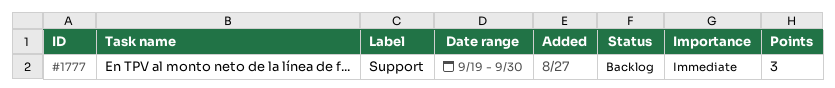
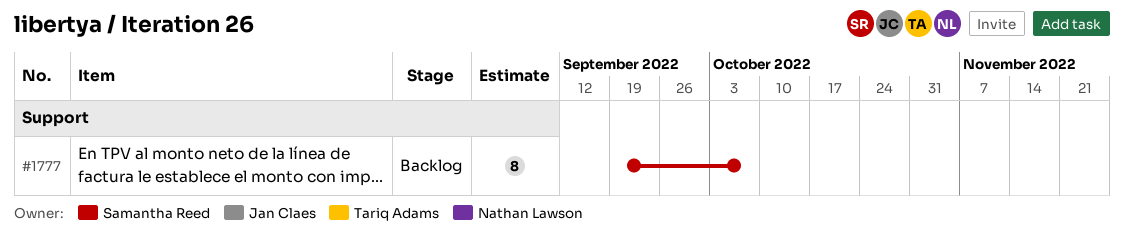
#1777, estimate: 3 -> 8
#1777, due: Sep 30 -> Oct 7

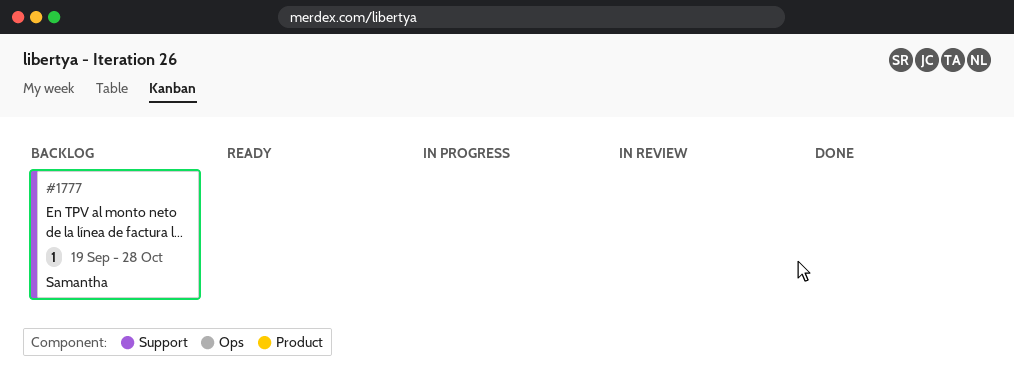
#1777, estimate: 8 -> 1
#1777, due: Oct 7 -> Oct 28

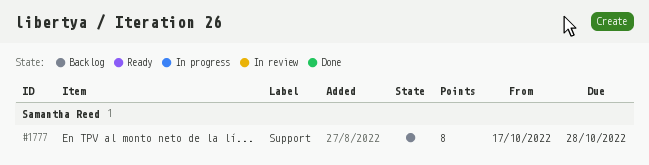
#1777, estimate: 1 -> 8
#1777, start: Sep 19 -> Oct 17

